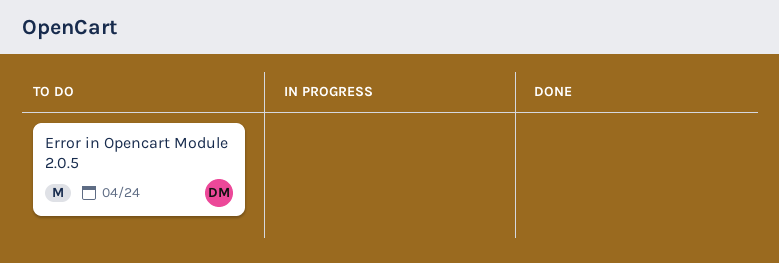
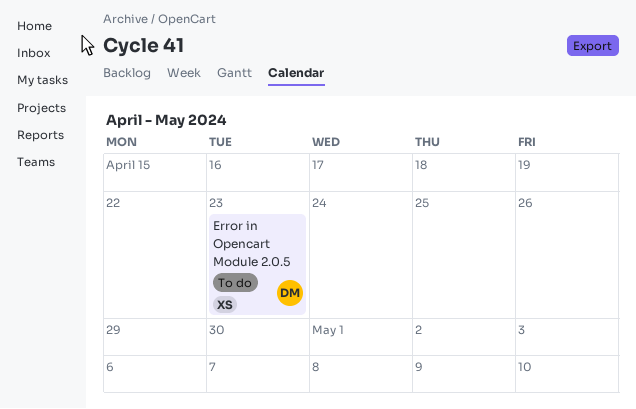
Error in Opencart Module 2.0.5, estimate: M -> XS
Error in Opencart Module 2.0.5, due: Apr 24 -> Apr 23

